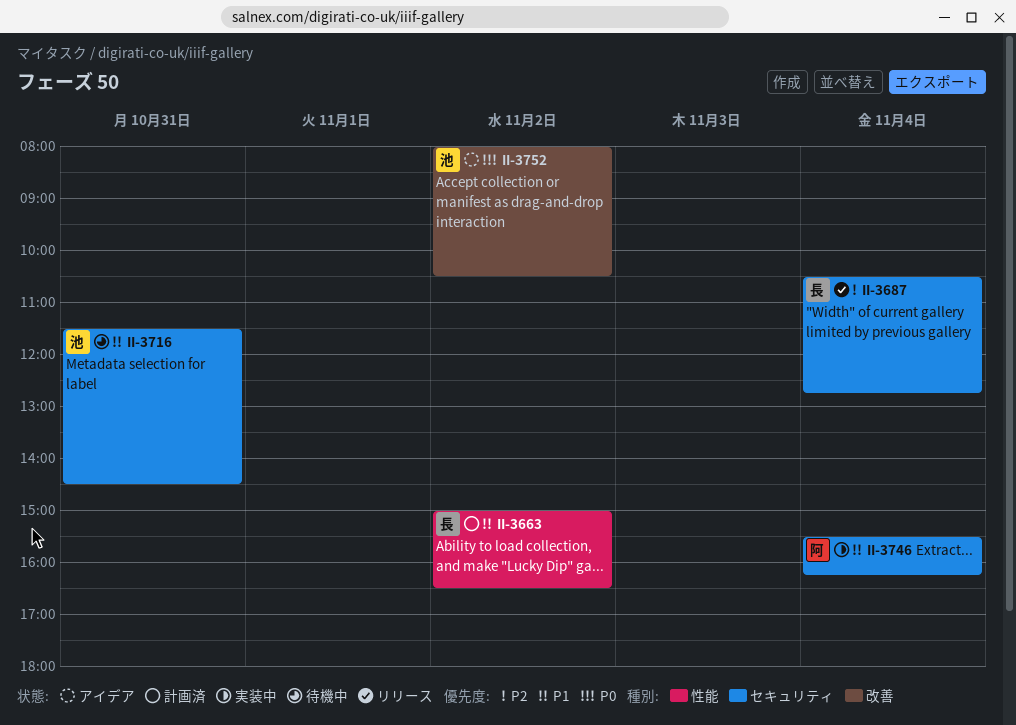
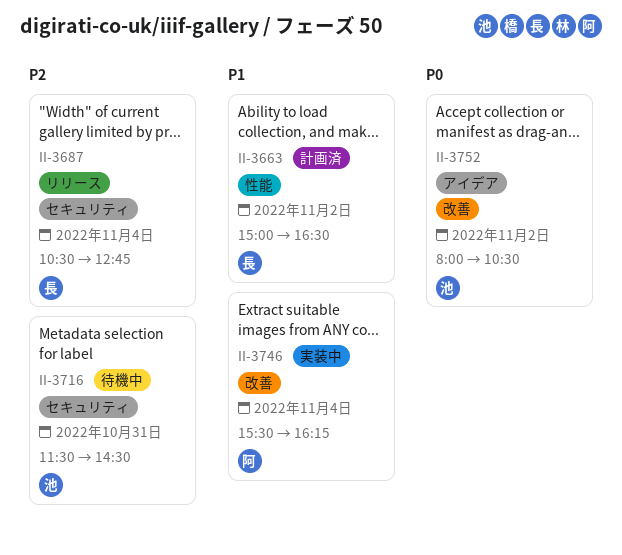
II-3716, priority: P1 -> P2
II-3746, label: セキュリティ -> 改善

